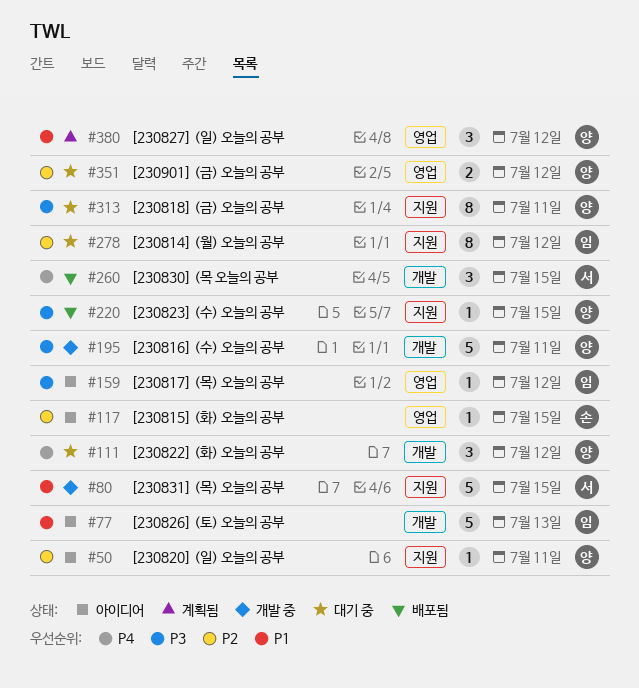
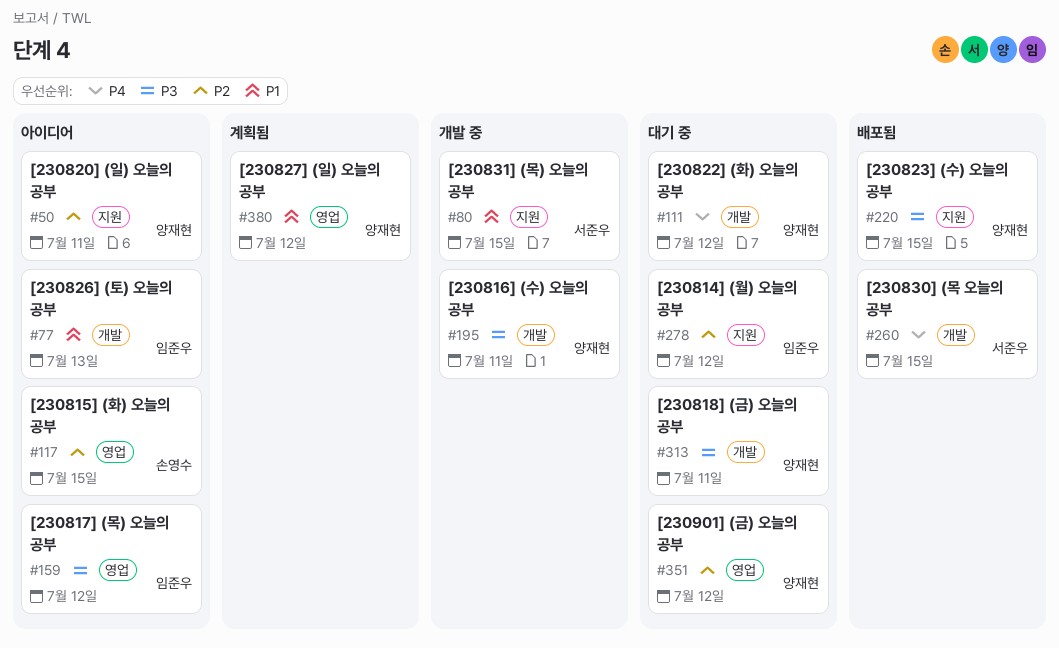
#313, label: 지원 -> 개발

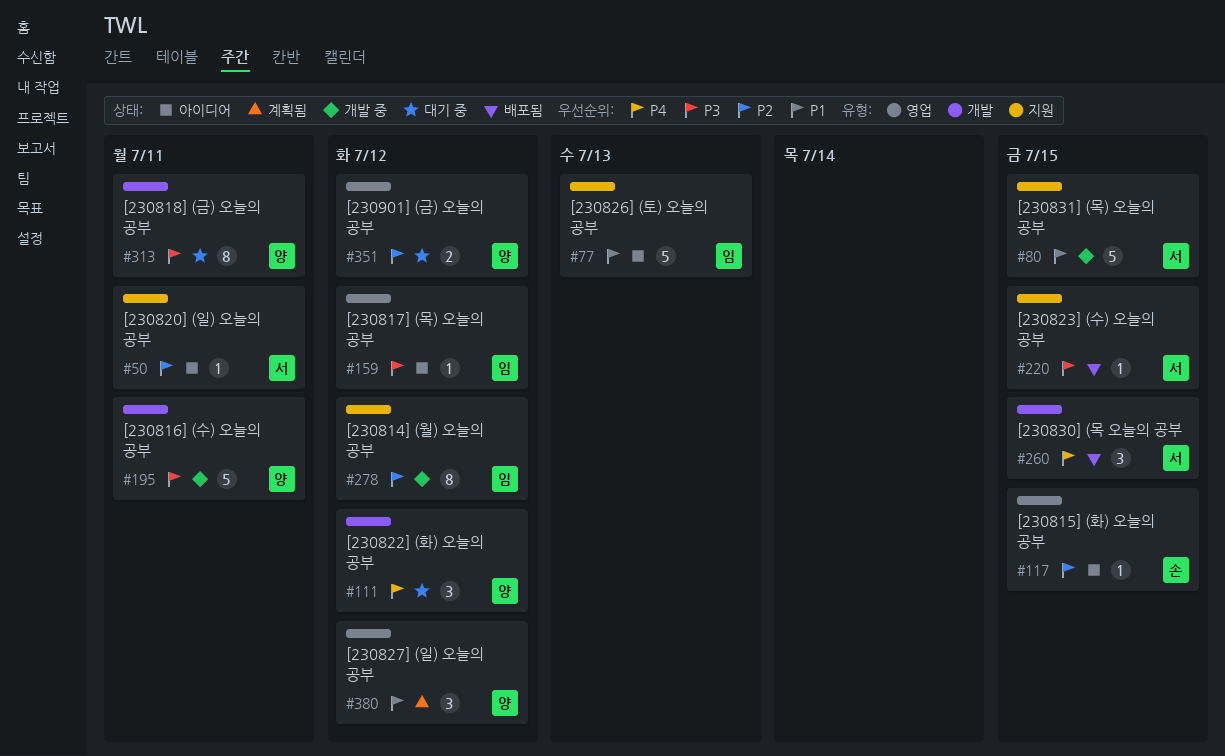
#50, owner: 양재현 -> 서준우
#77, label: 개발 -> 지원
#220, owner: 양재현 -> 서준우
#278, status: 대기 중 -> 개발 중

